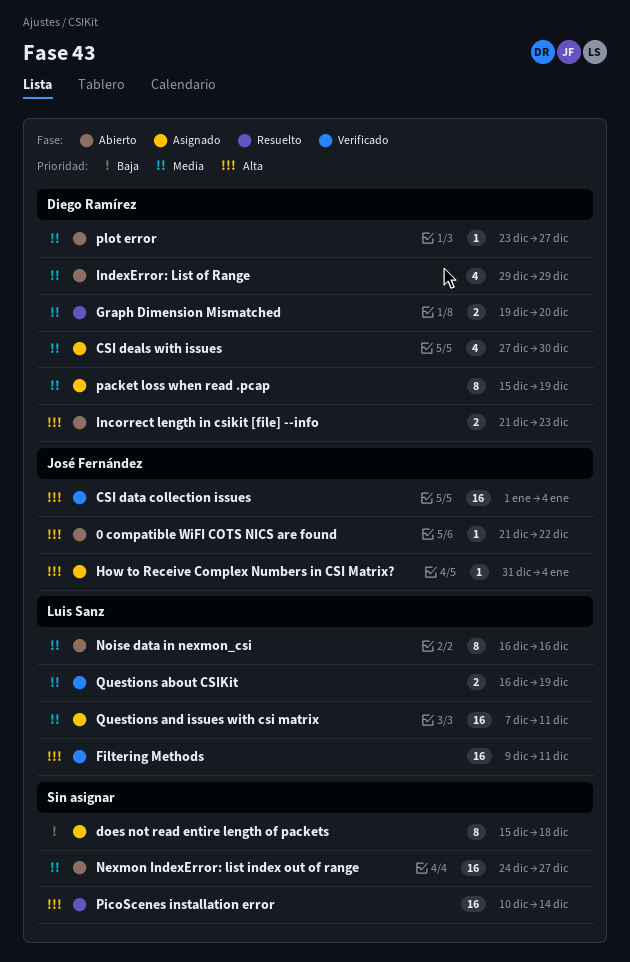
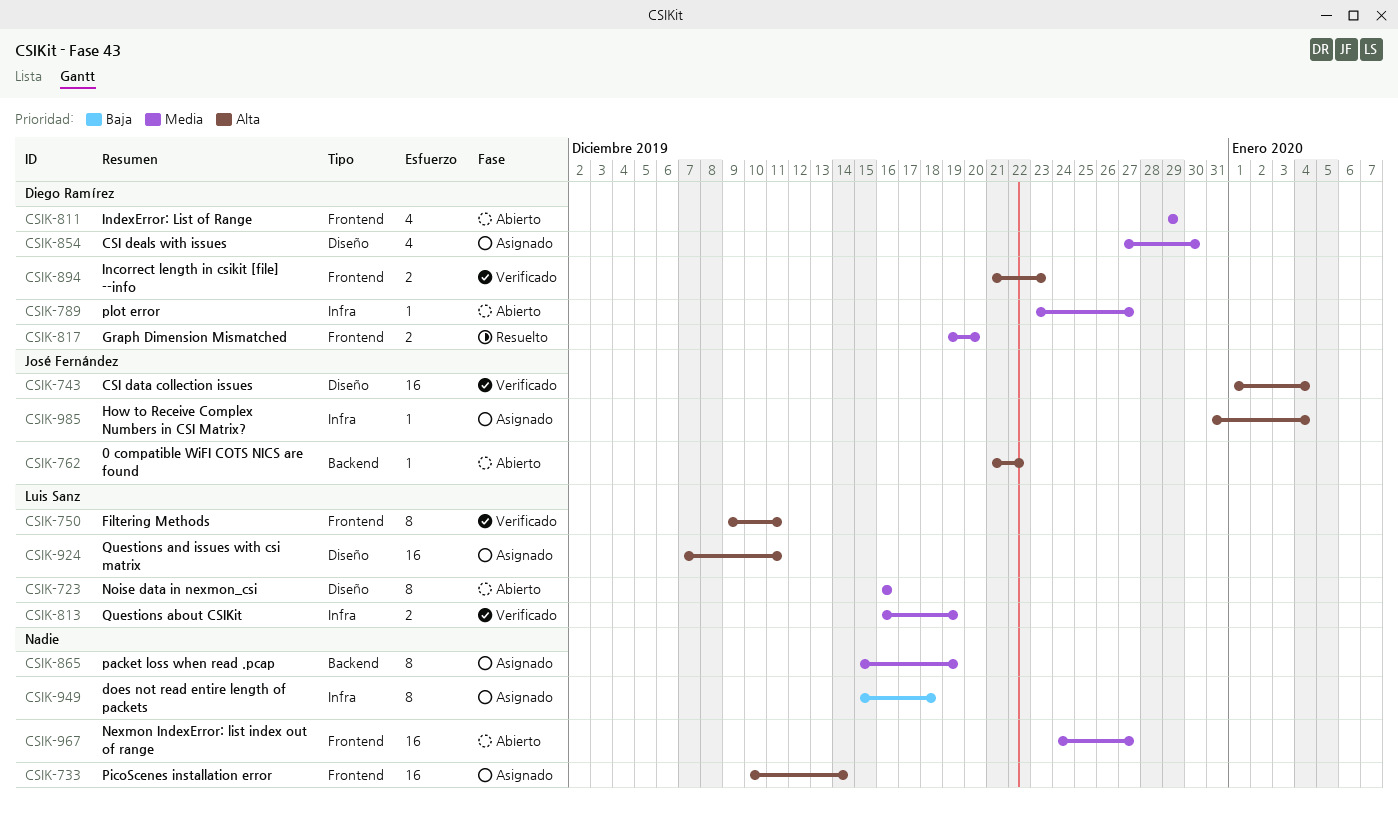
Filtering Methods, estimate: 16 -> 8
Incorrect length in csikit [file] --info, status: Abierto -> Verificado
packet loss when read .pcap, owner: Diego Ramírez -> none
PicoScenes installation error, status: Resuelto -> Asignado
Questions and issues with csi matrix, priority: Media -> Alta

